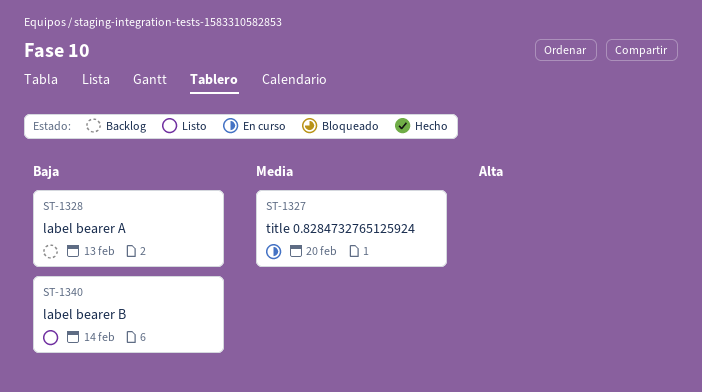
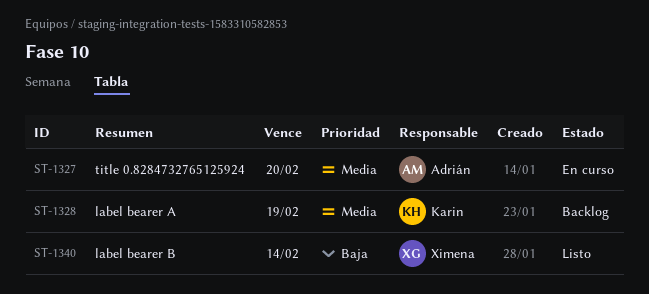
ST-1328, priority: Baja -> Media
ST-1328, due: Feb 13 -> Feb 19

